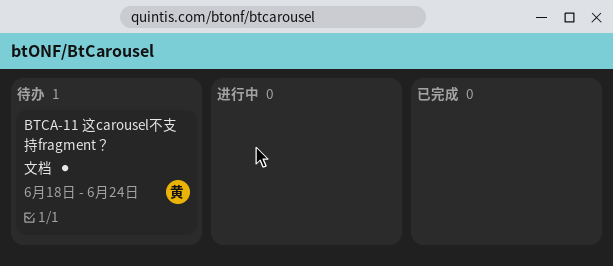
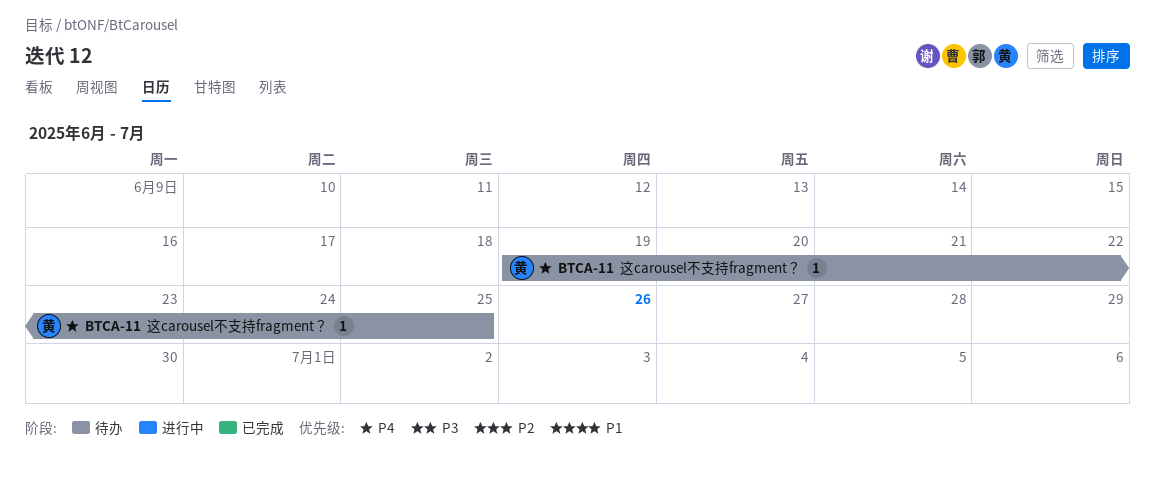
BTCA-11, start: Jun 18 -> Jun 19
BTCA-11, due: Jun 24 -> Jun 25

